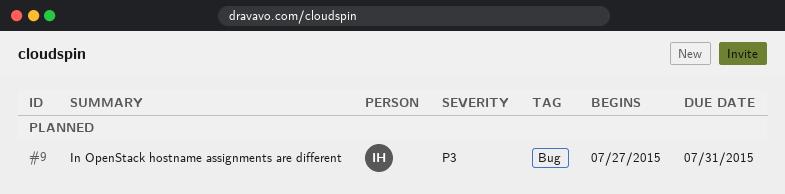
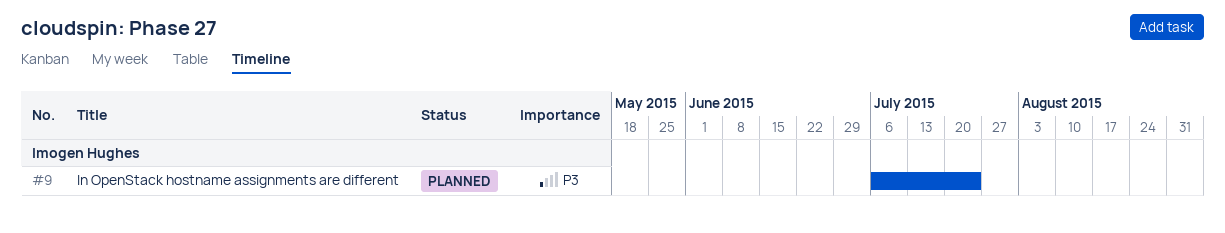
#9, start: Jul 27 -> Jul 6
#9, due: Jul 31 -> Jul 24

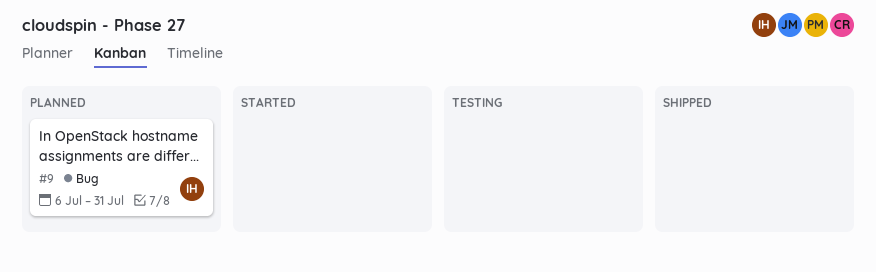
#9, due: Jul 24 -> Jul 31

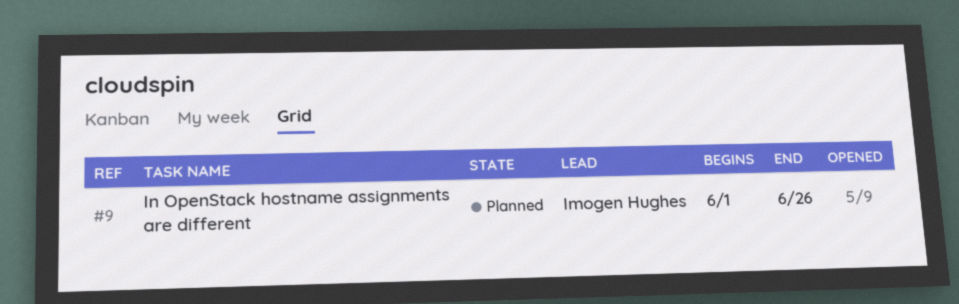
#9, start: Jul 6 -> Jun 1
#9, due: Jul 31 -> Jun 26

